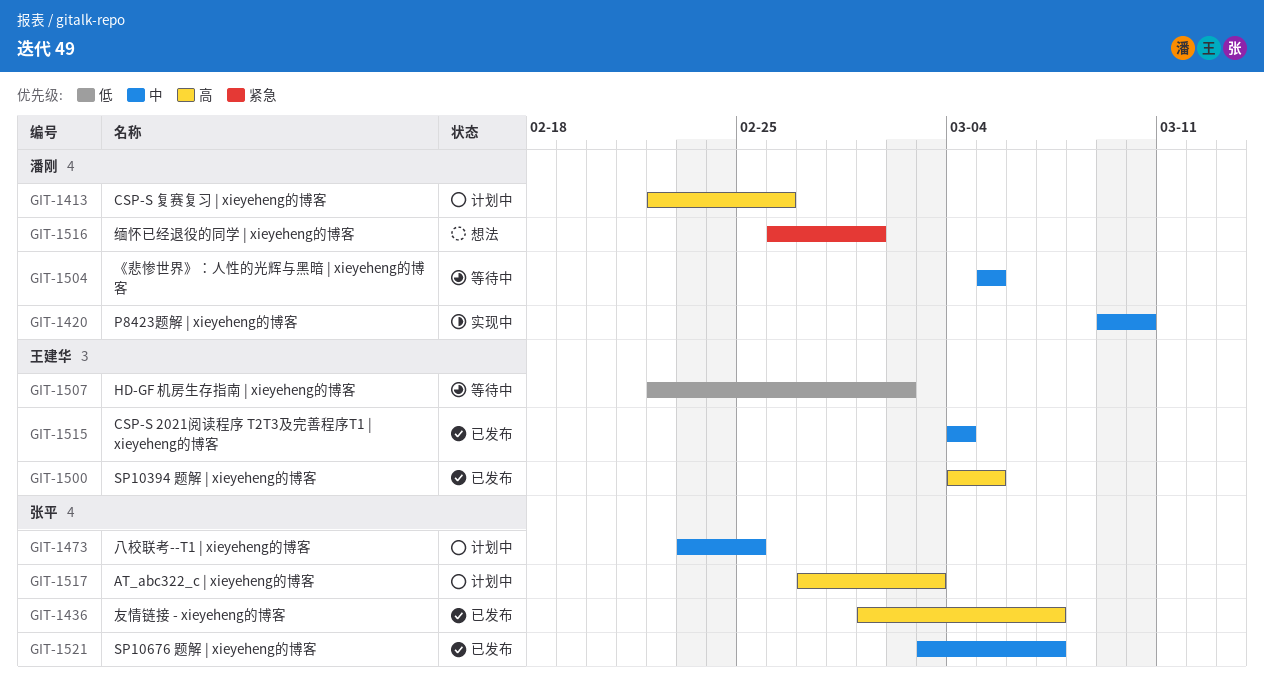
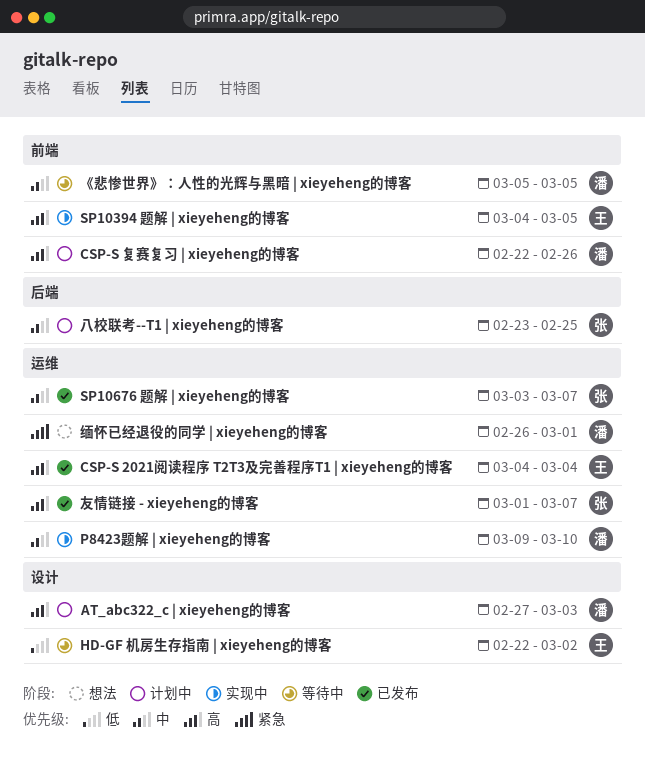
AT_abc322_c | xieyeheng的博客, owner: 张平 -> 潘刚
CSP-S 2021阅读程序 T2T3及完善程序T1 | xieyeheng的博客, priority: 中 -> 高
SP10394 题解 | xieyeheng的博客, status: 已发布 -> 实现中

